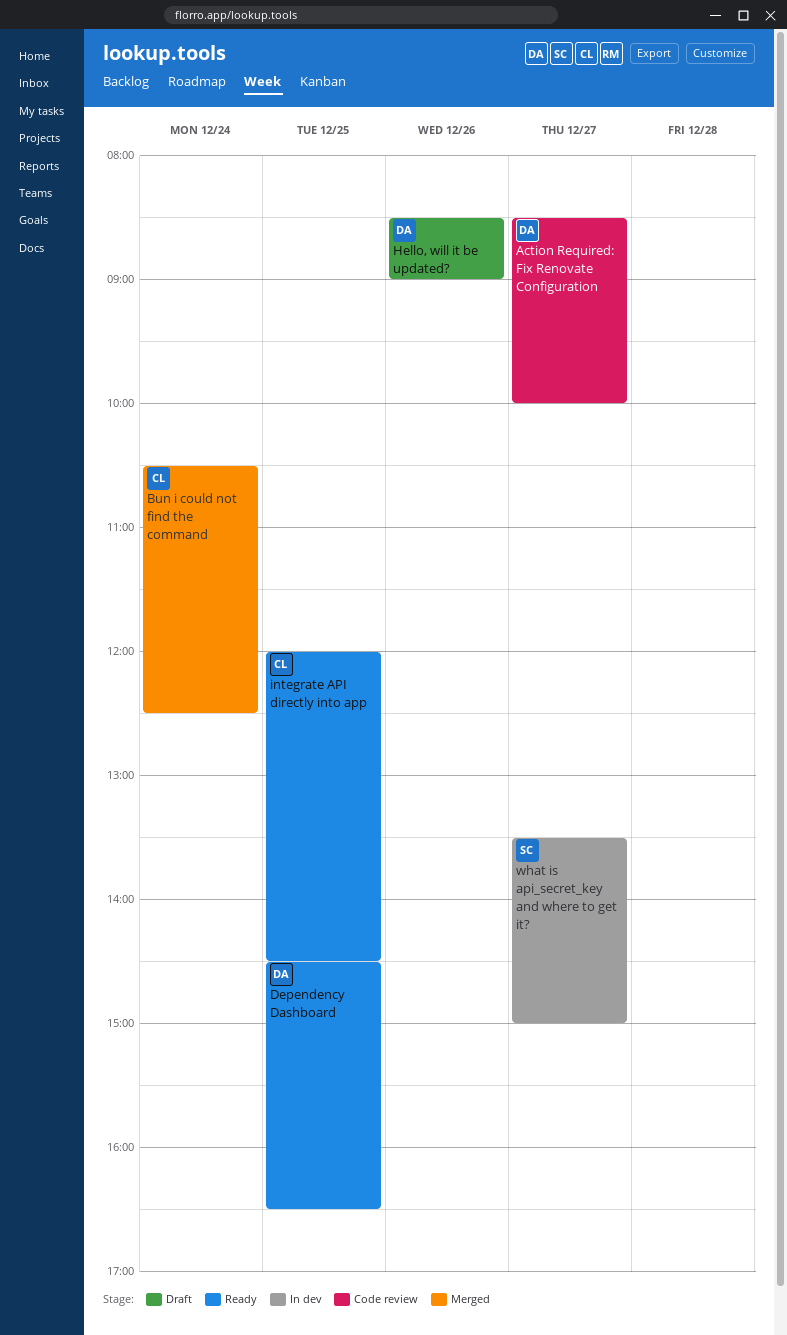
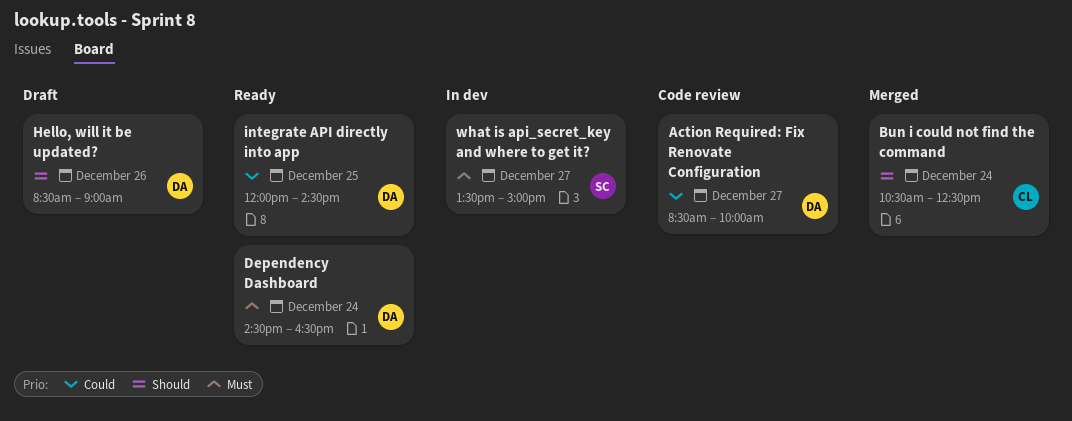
Dependency Dashboard, day: Dec 25 -> Dec 24
integrate API directly into app, owner: CL -> DA

